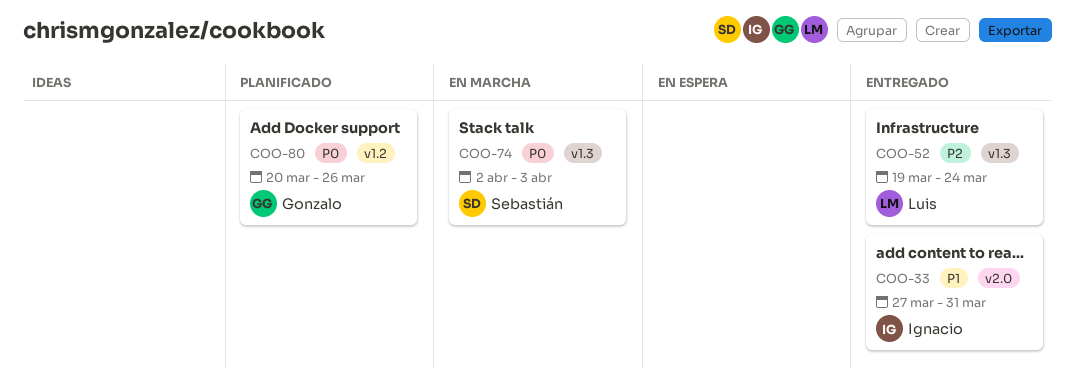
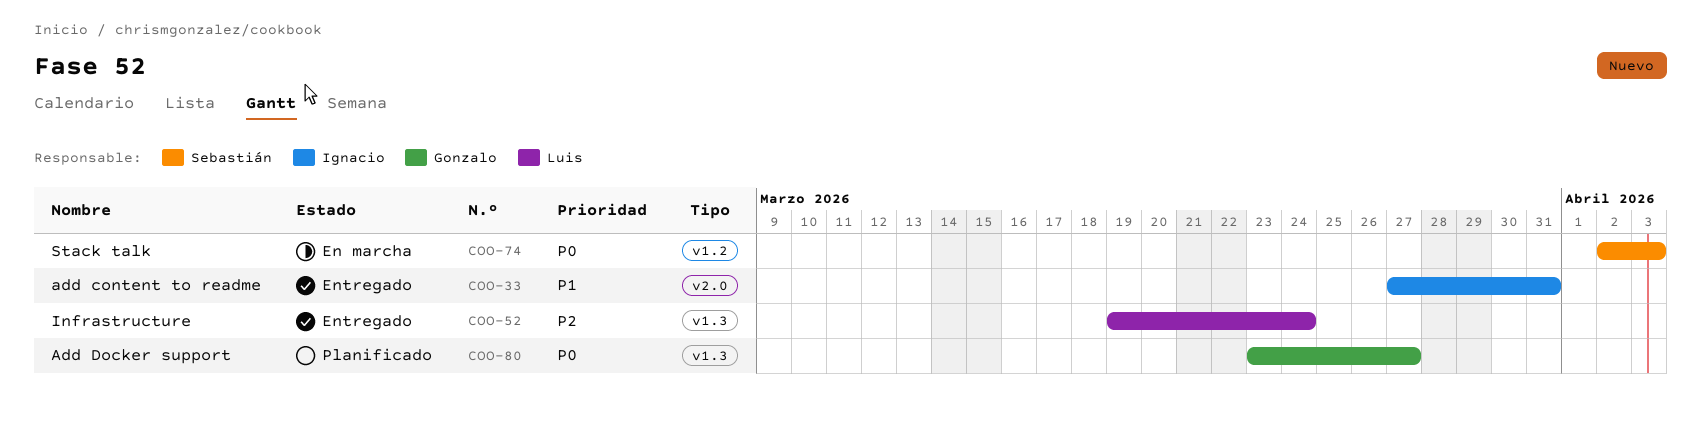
COO-74, label: v1.3 -> v1.2
COO-80, label: v1.2 -> v1.3
COO-80, start: Mar 20 -> Mar 23
COO-80, due: Mar 26 -> Mar 27

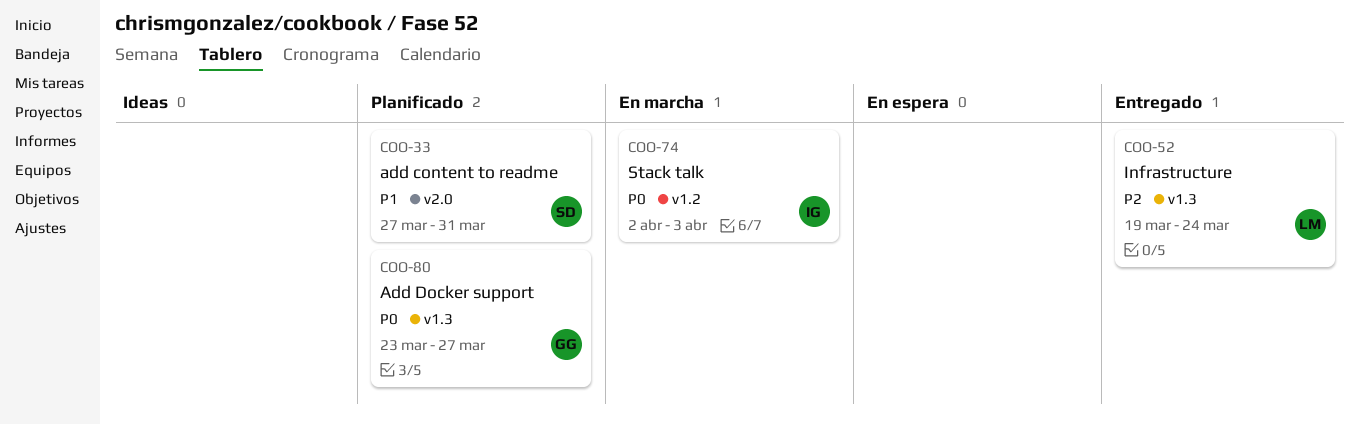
COO-33, status: Entregado -> Planificado
COO-33, owner: Ignacio -> Sebastián
COO-74, owner: Sebastián -> Ignacio

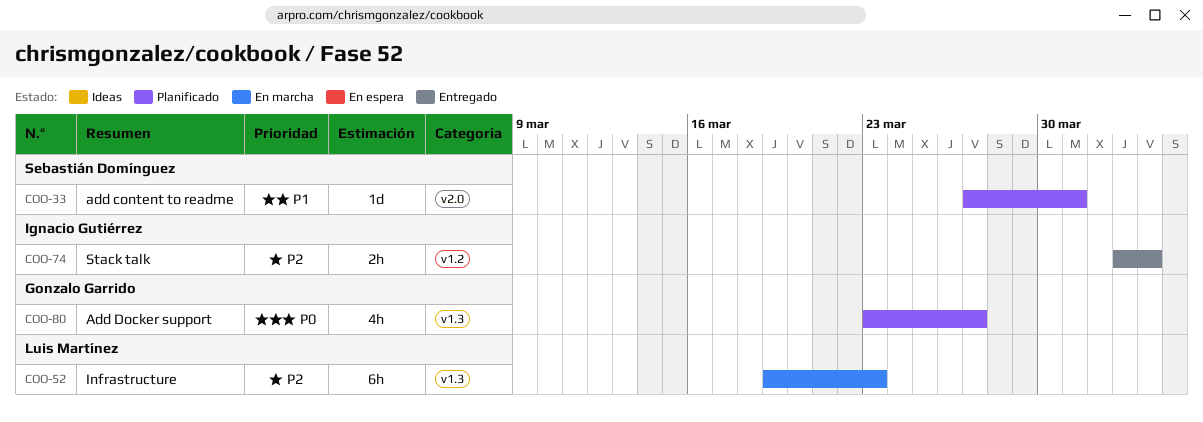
COO-52, status: Entregado -> En marcha
COO-52, due: Mar 24 -> Mar 23
COO-74, status: En marcha -> Entregado
COO-74, priority: P0 -> P2

